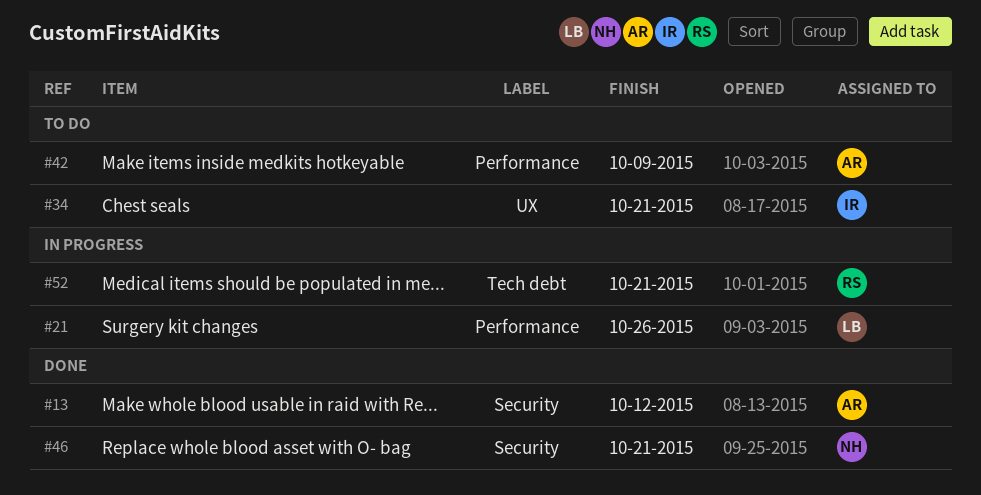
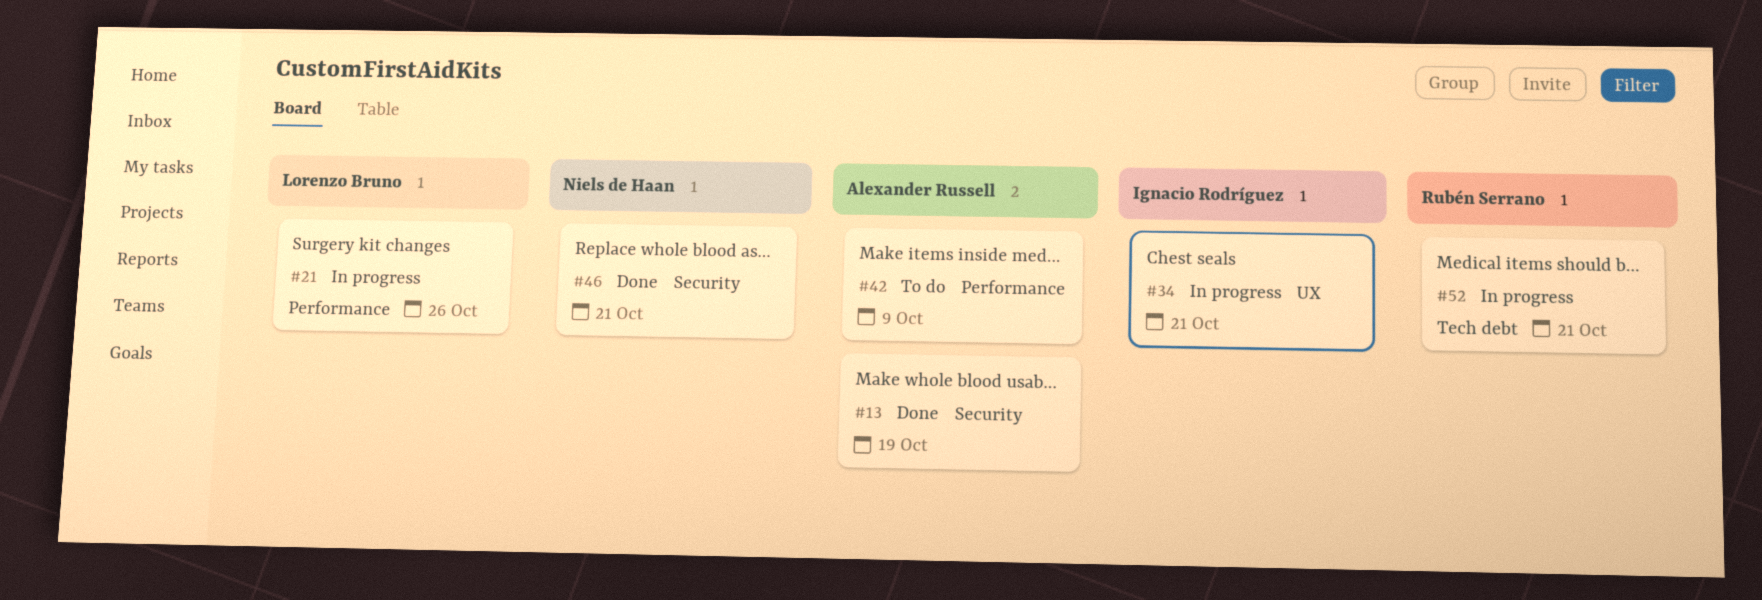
#13, due: Oct 12 -> Oct 19
#34, status: To do -> In progress

